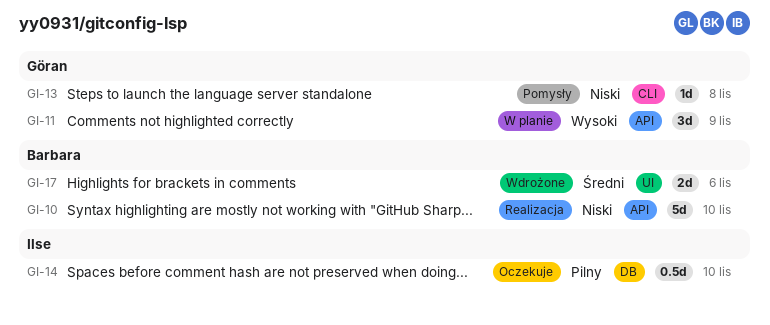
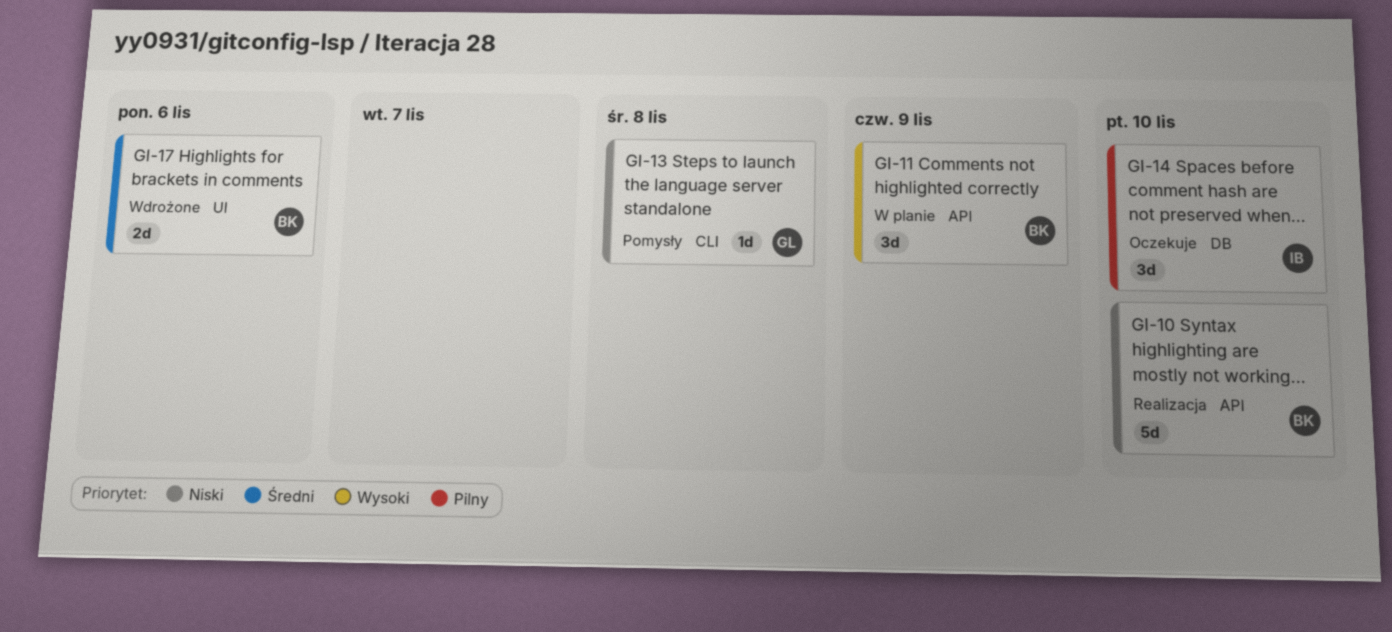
GI-11, owner: Göran -> Barbara
GI-14, estimate: 0.5d -> 3d

